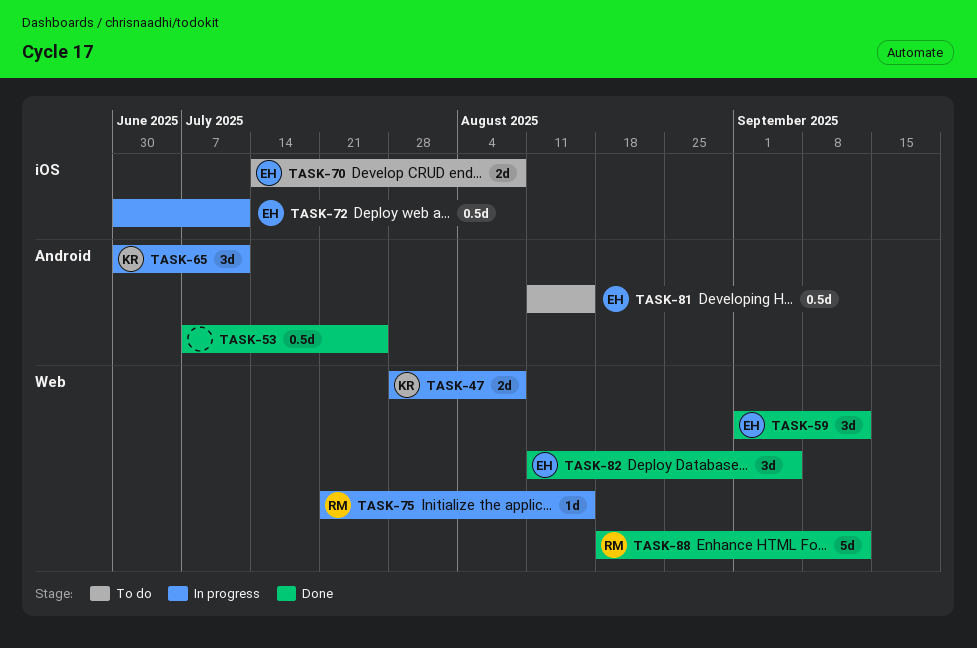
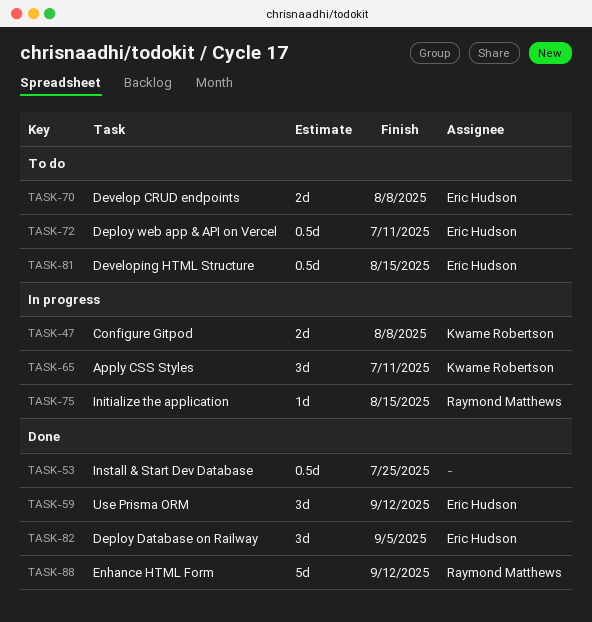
TASK-72, status: In progress -> To do

